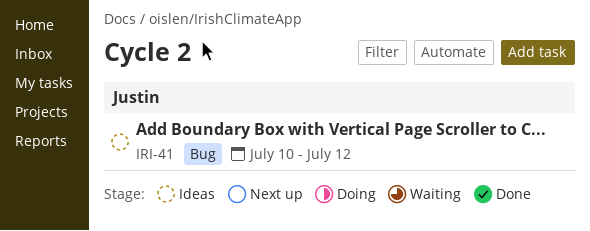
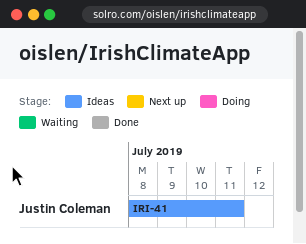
IRI-41, start: Jul 10 -> Jul 8
IRI-41, due: Jul 12 -> Jul 11

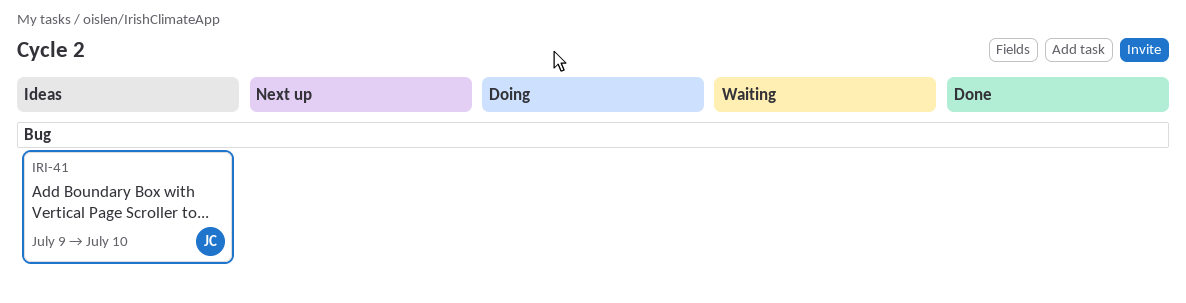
IRI-41, start: Jul 8 -> Jul 9
IRI-41, due: Jul 11 -> Jul 10

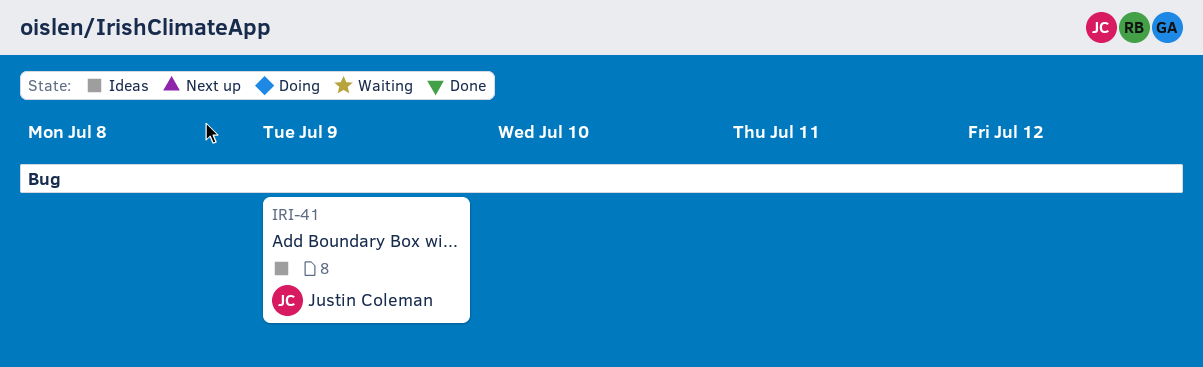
IRI-41, due: Jul 10 -> Jul 9

